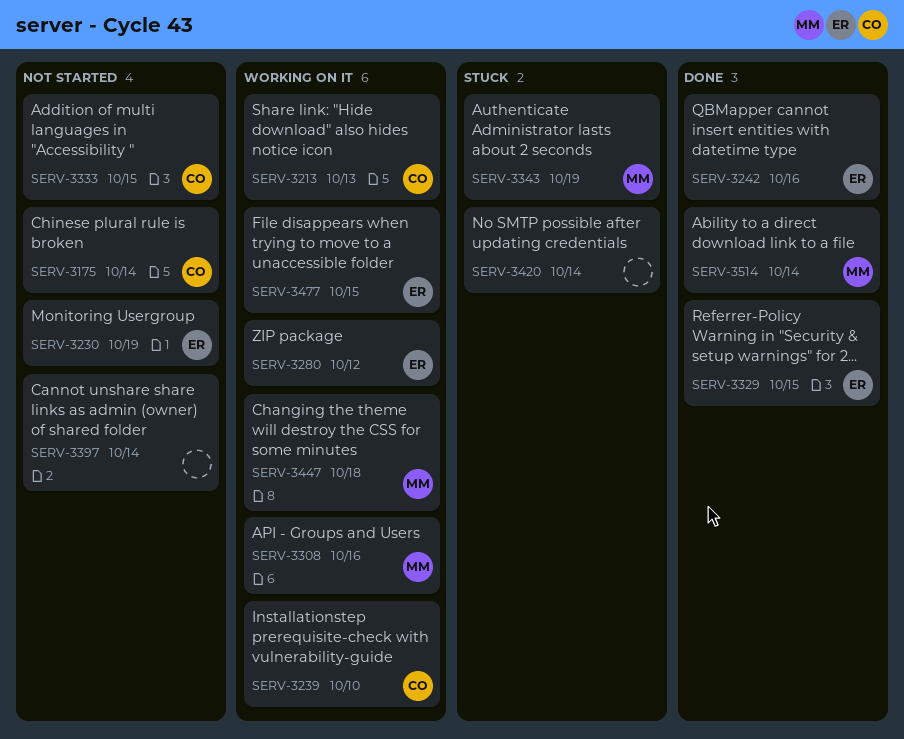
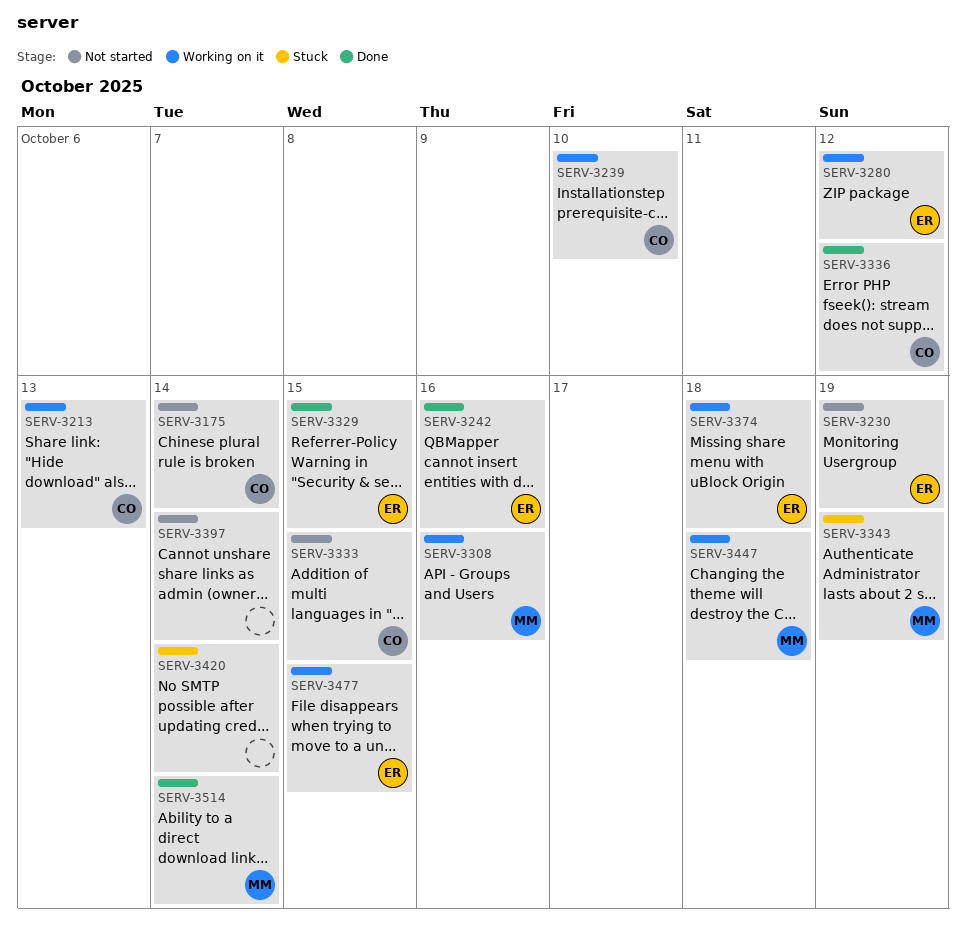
SERV-3336: none -> present
SERV-3374: none -> present

